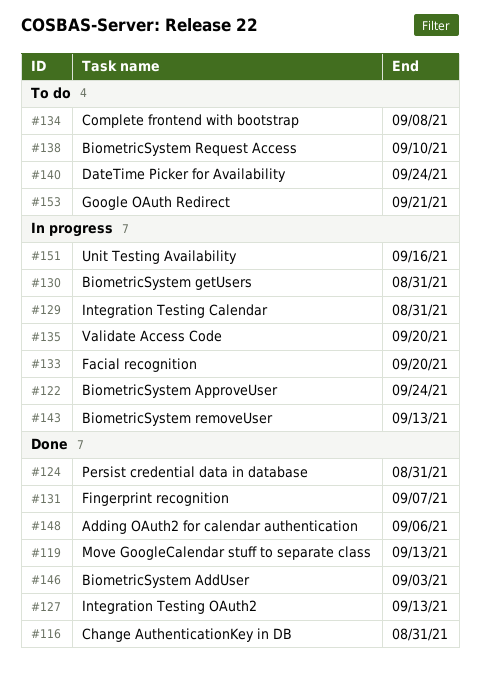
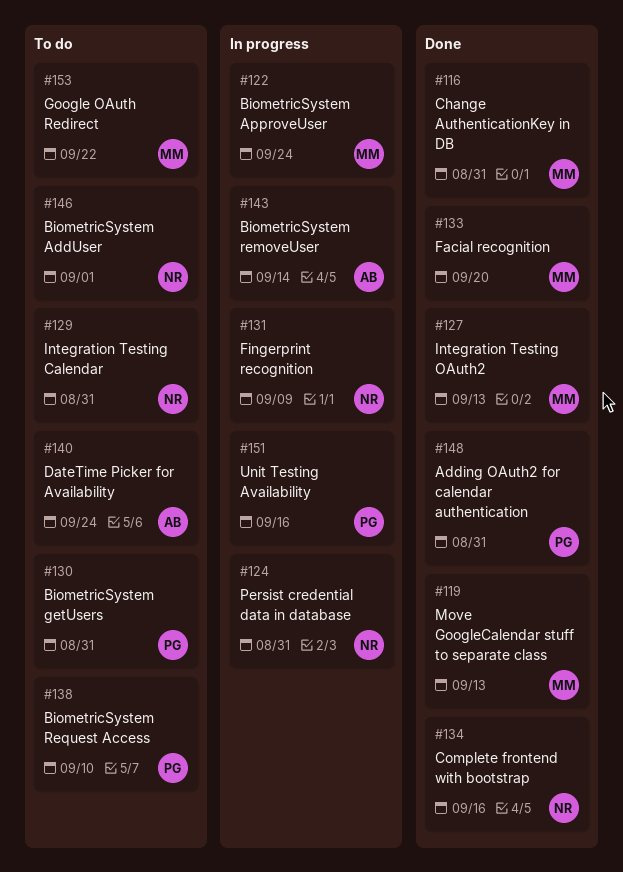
#124, status: Done -> In progress
#129, status: In progress -> To do
#130, status: In progress -> To do
#131, status: Done -> In progress
#131, due: Sep 7 -> Sep 9
#133, status: In progress -> Done
#134, status: To do -> Done
#134, due: Sep 8 -> Sep 16
#135: present -> none
#143, due: Sep 13 -> Sep 14
#146, status: Done -> To do
#146, due: Sep 3 -> Sep 1
#148, due: Sep 6 -> Aug 31
#153, due: Sep 21 -> Sep 22

